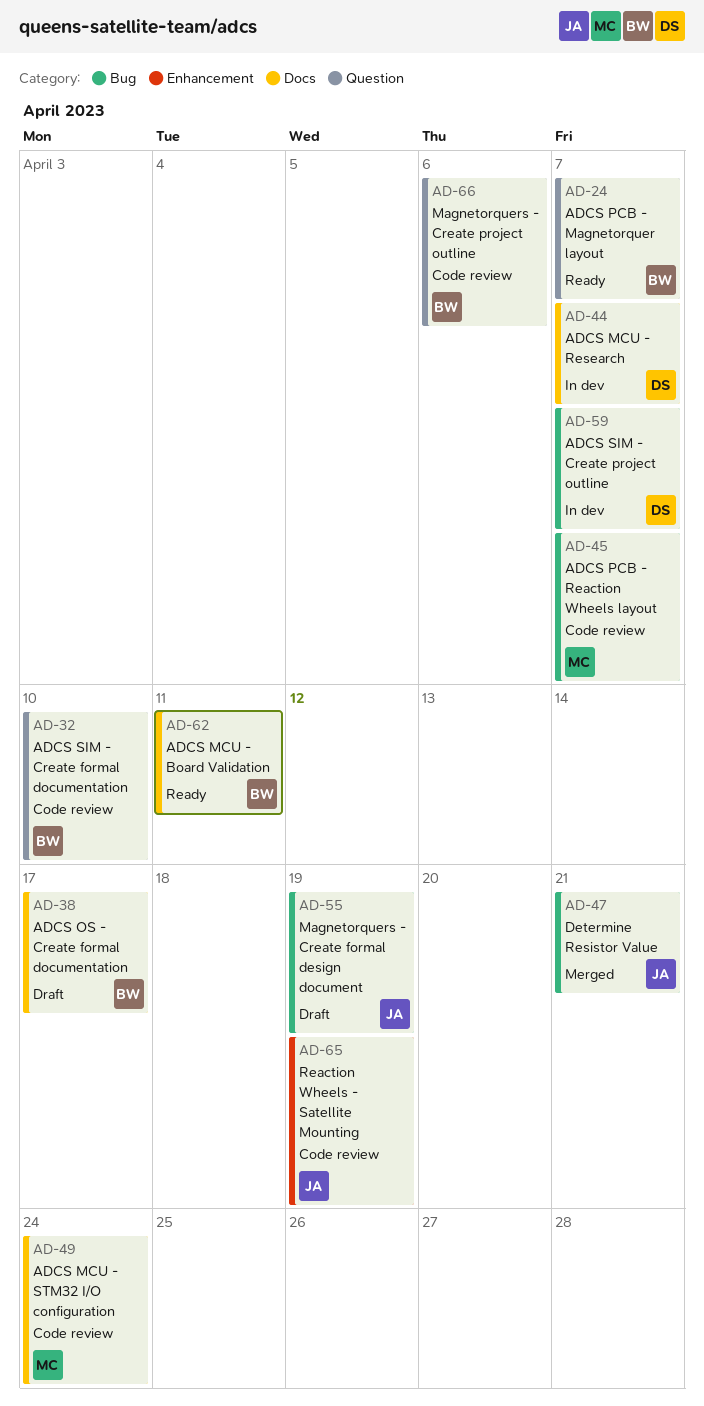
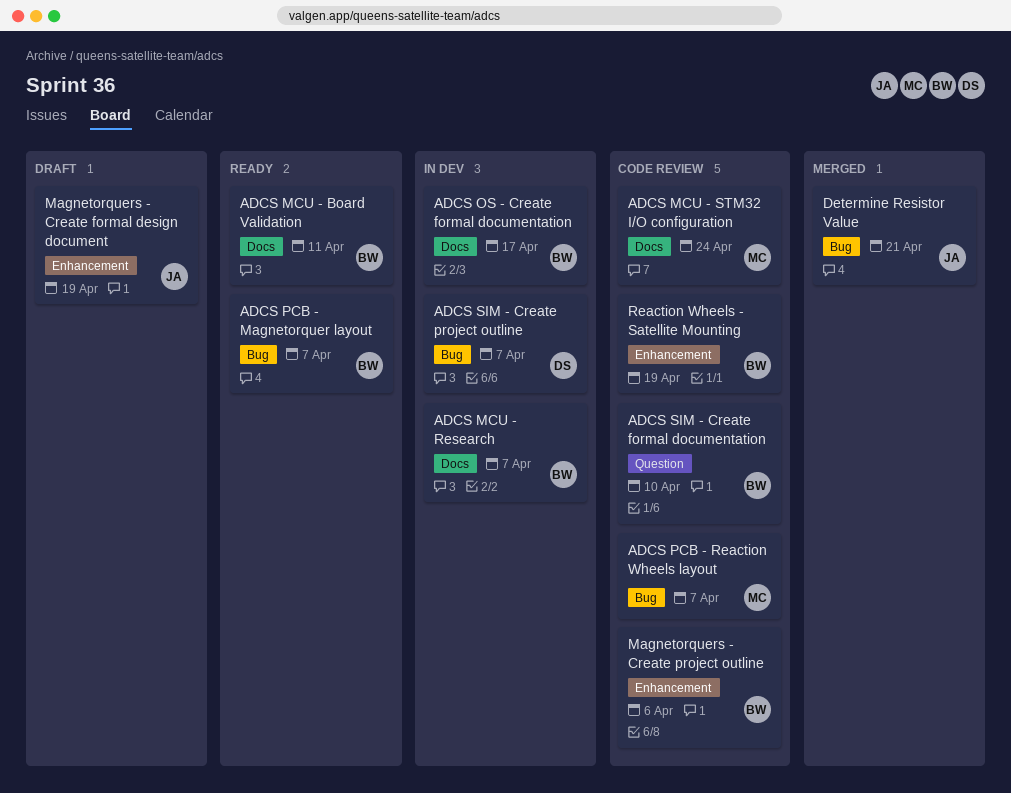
ADCS MCU - Research, owner: DS -> BW
ADCS OS - Create formal documentation, status: Draft -> In dev
ADCS PCB - Magnetorquer layout, label: Question -> Bug
Magnetorquers - Create formal design document, label: Bug -> Enhancement
Magnetorquers - Create project outline, label: Question -> Enhancement
Reaction Wheels - Satellite Mounting, owner: JA -> BW

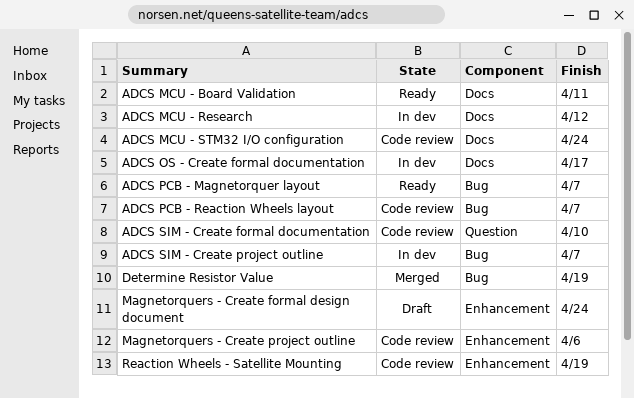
ADCS MCU - Research, due: Apr 7 -> Apr 12
Determine Resistor Value, due: Apr 21 -> Apr 19
Magnetorquers - Create formal design document, due: Apr 19 -> Apr 24

